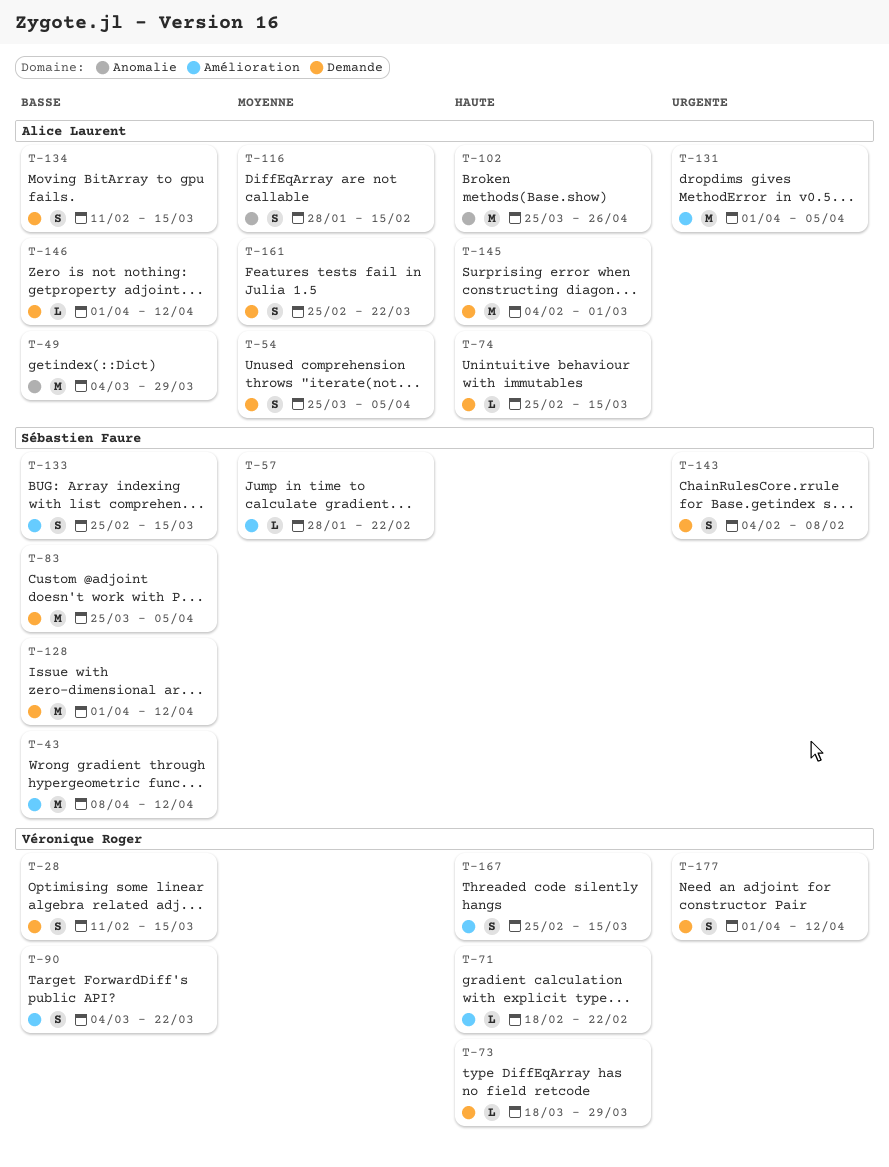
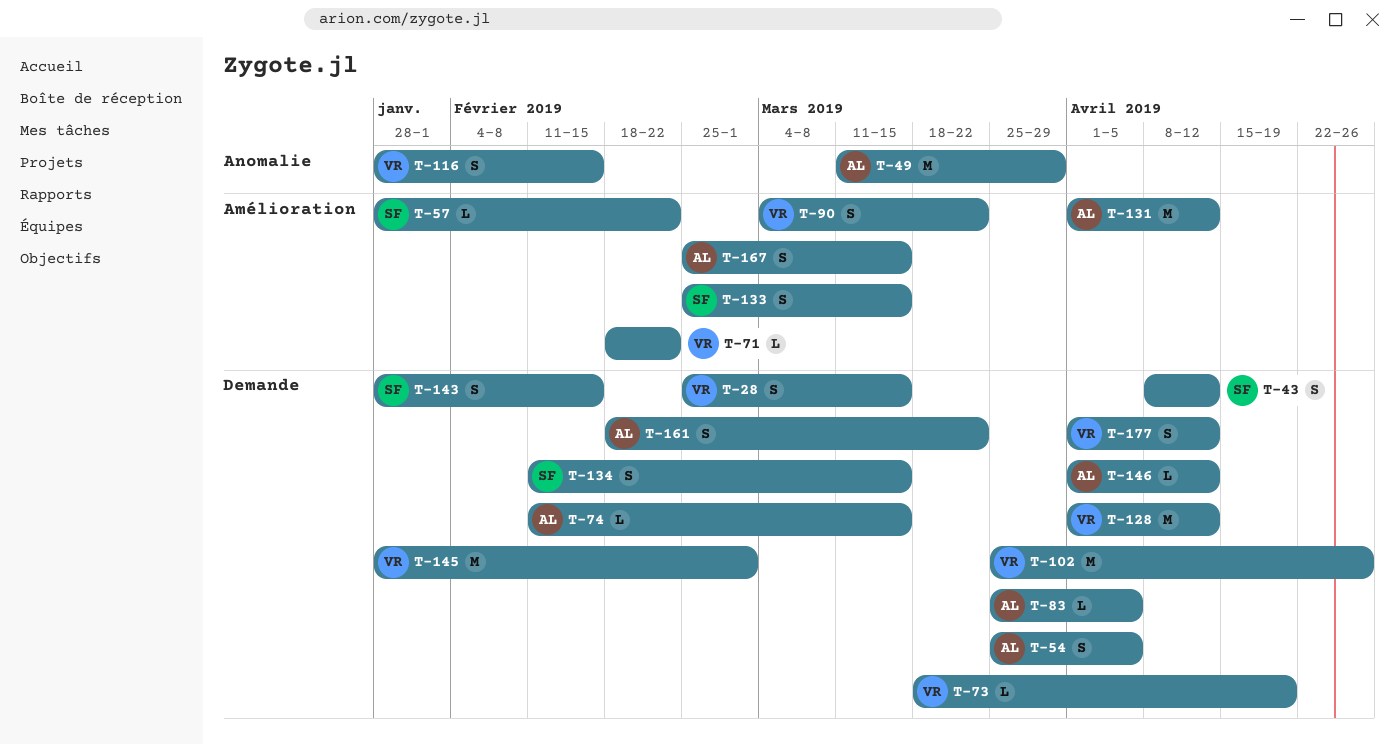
T-28, start: Feb 11 -> Feb 25
T-43, label: Amélioration -> Demande
T-43, estimate: M -> S
T-49, start: Mar 4 -> Mar 11
T-73, due: Mar 29 -> Apr 19
T-74, start: Feb 25 -> Feb 11
T-83, owner: Sébastien Faure -> Alice Laurent
T-83, estimate: M -> L
T-102, owner: Alice Laurent -> Véronique Roger
T-102, label: Anomalie -> Demande
T-116, owner: Alice Laurent -> Véronique Roger
T-128, owner: Sébastien Faure -> Véronique Roger
T-131, due: Apr 5 -> Apr 12
T-134, owner: Alice Laurent -> Sébastien Faure
T-143, start: Feb 4 -> Jan 28
T-143, due: Feb 8 -> Feb 15
T-145, owner: Alice Laurent -> Véronique Roger
T-145, start: Feb 4 -> Jan 28
T-161, start: Feb 25 -> Feb 18
T-167, owner: Véronique Roger -> Alice Laurent

